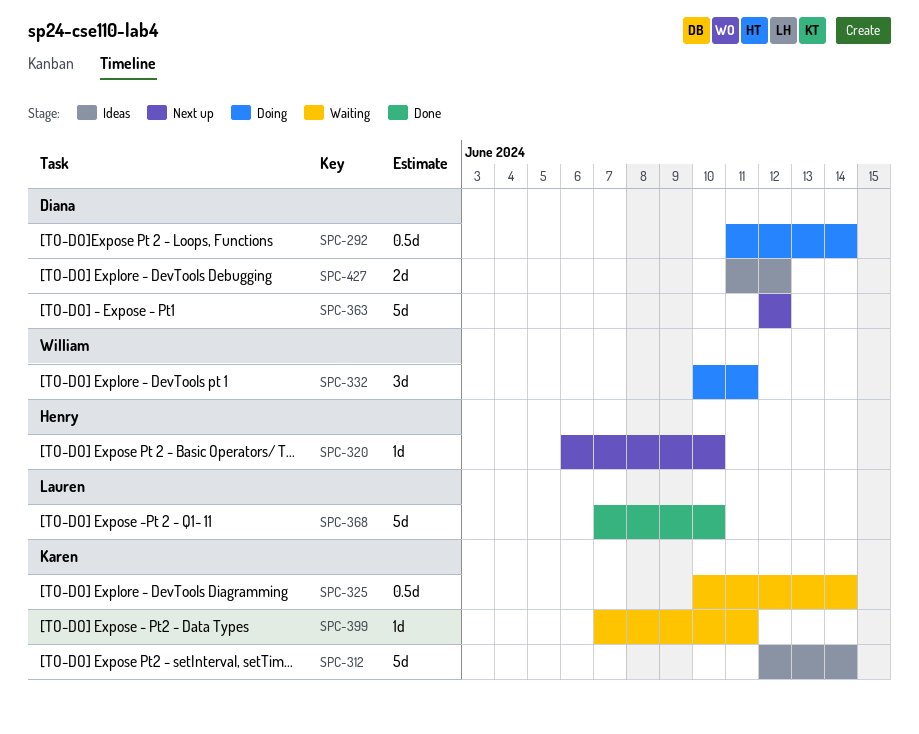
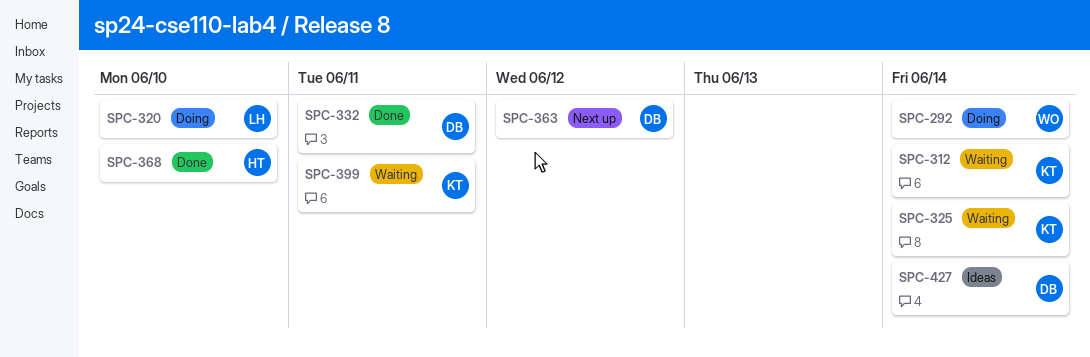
SPC-292, owner: Diana -> William
SPC-312, status: Ideas -> Waiting
SPC-320, status: Next up -> Doing
SPC-320, owner: Henry -> Lauren
SPC-332, status: Doing -> Done
SPC-332, owner: William -> Diana
SPC-368, owner: Lauren -> Henry
SPC-427, due: Jun 12 -> Jun 14

